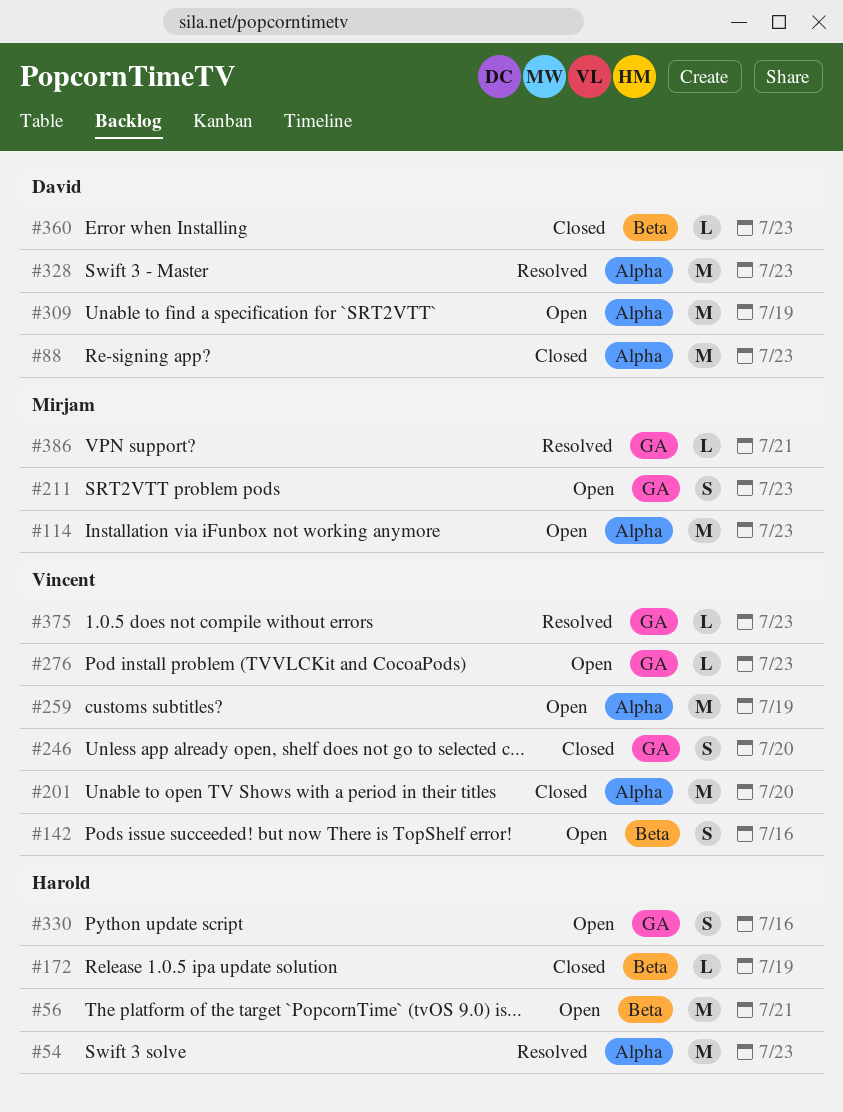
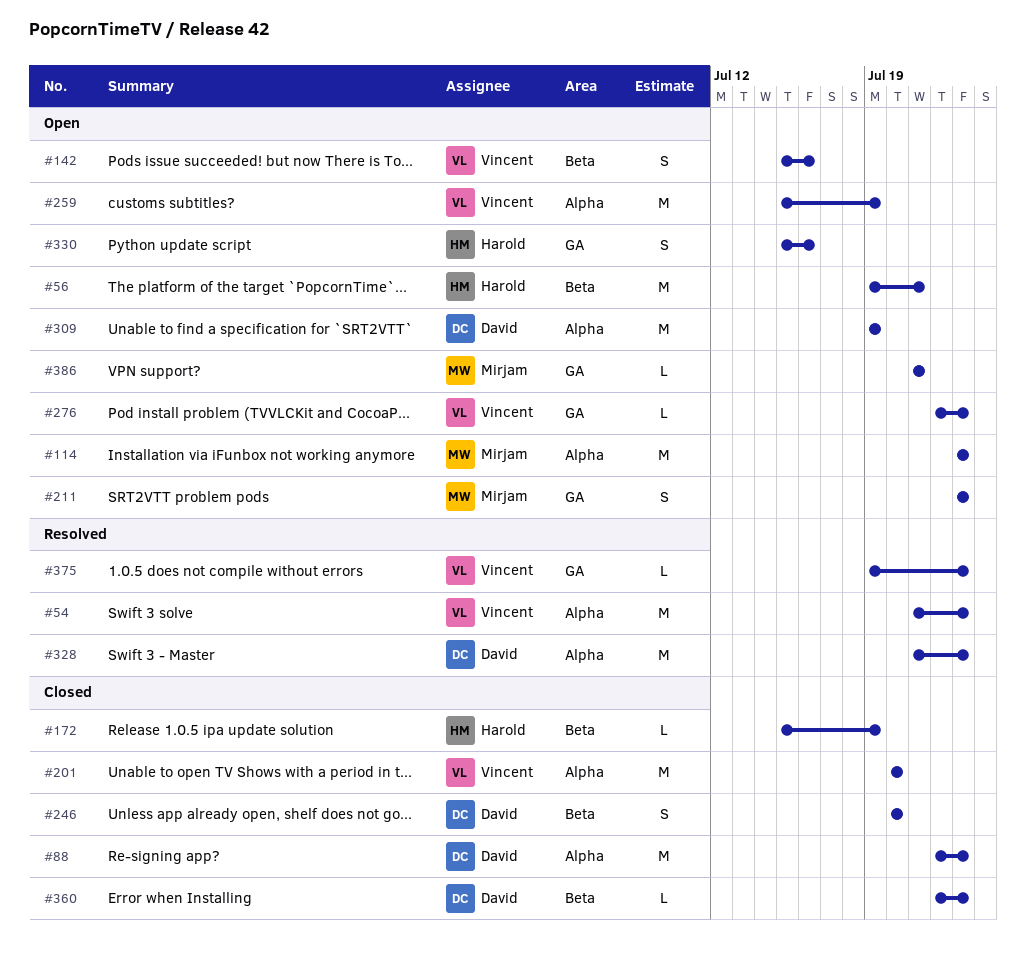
#54, owner: Harold -> Vincent
#246, owner: Vincent -> David
#246, label: GA -> Beta
#386, status: Resolved -> Open

